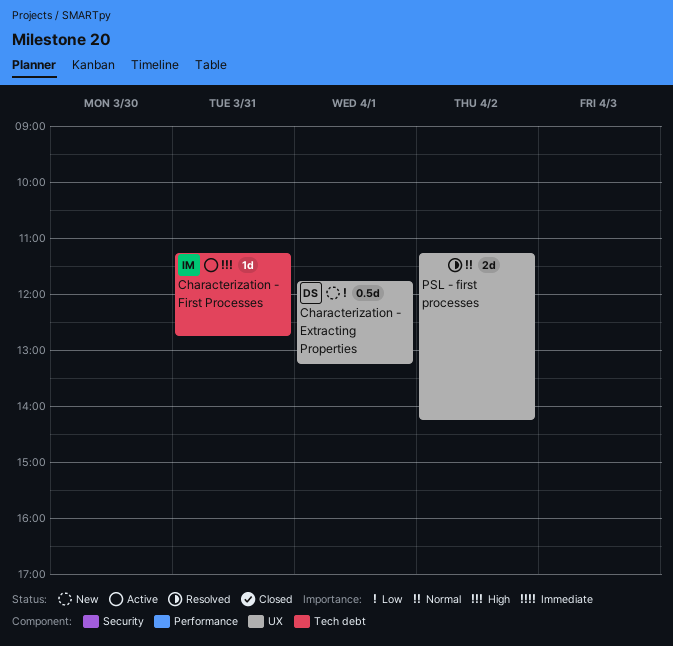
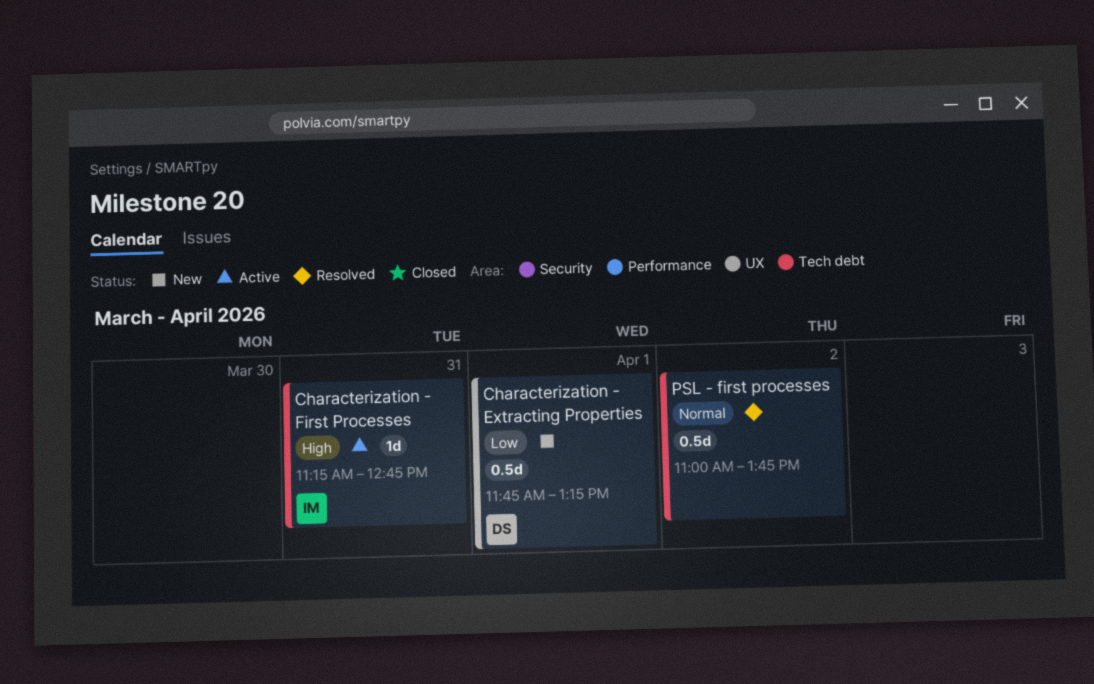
PSL - first processes, label: UX -> Tech debt
PSL - first processes, estimate: 2d -> 0.5d
PSL - first processes, begins: 11:15 -> 11:00
PSL - first processes, ends: 14:15 -> 13:45

